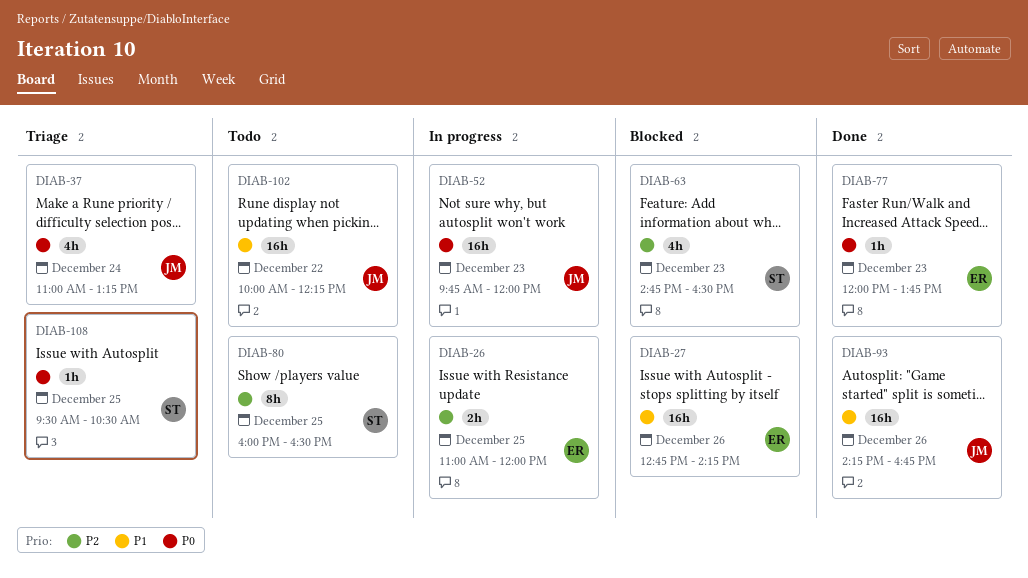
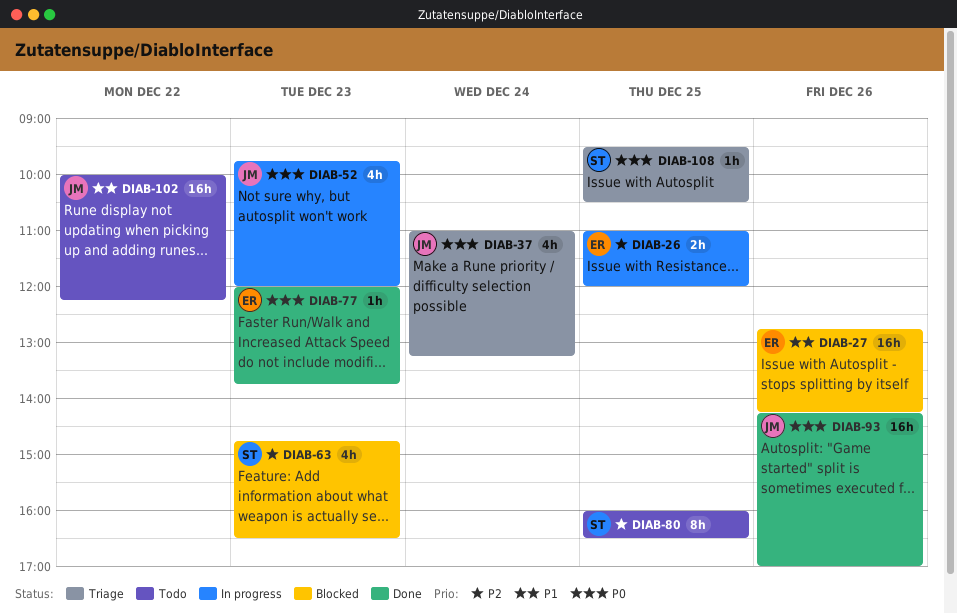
DIAB-52, estimate: 16h -> 4h
DIAB-93, priority: P1 -> P0
DIAB-93, ends: 16:45 -> 17:00

